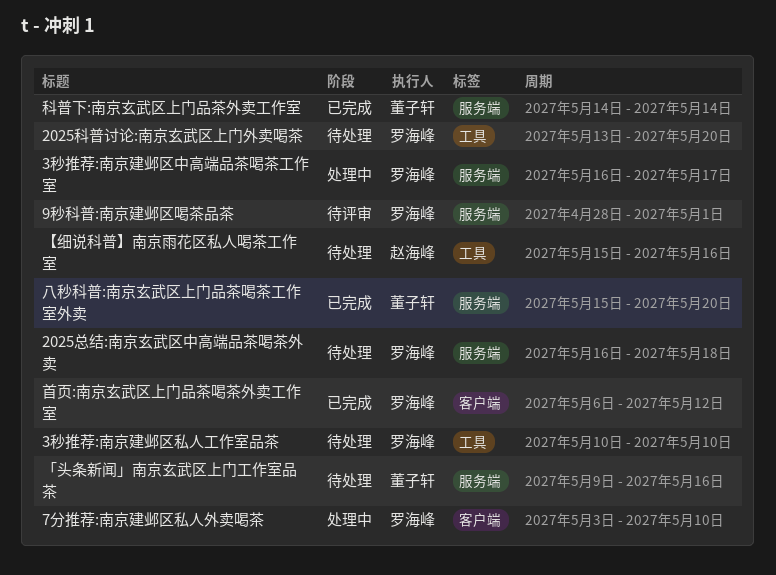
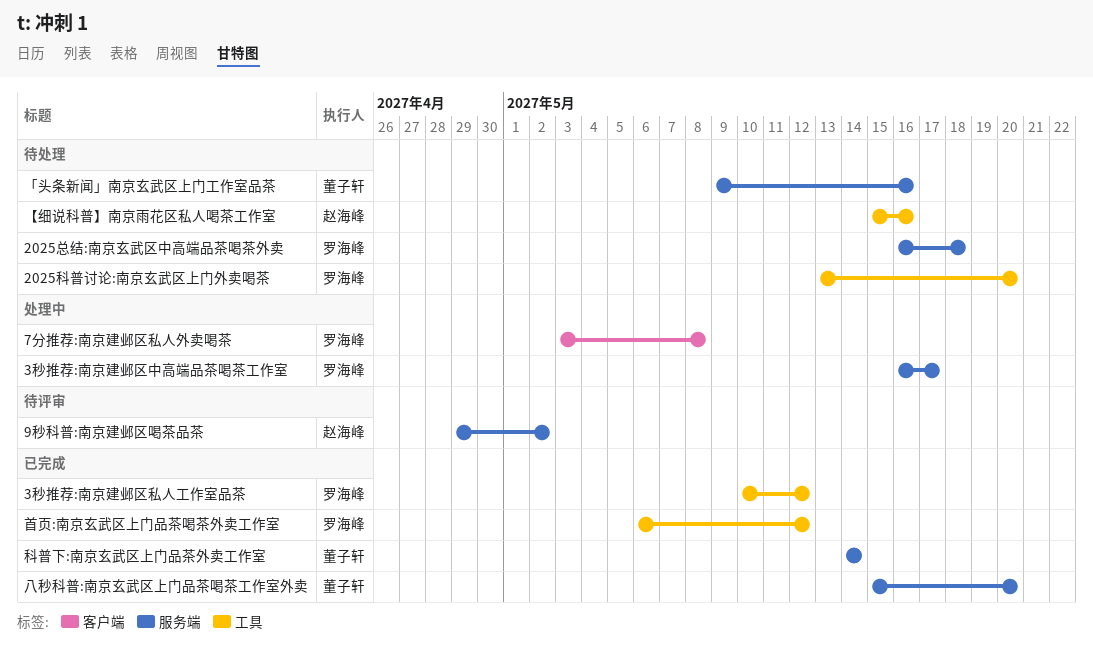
3秒推荐:南京建邺区私人工作室品茶, status: 待处理 -> 已完成
3秒推荐:南京建邺区私人工作室品茶, due: May 10 -> May 12
7分推荐:南京建邺区私人外卖喝茶, due: May 10 -> May 8
9秒科普:南京建邺区喝茶品茶, owner: 罗海峰 -> 赵海峰
9秒科普:南京建邺区喝茶品茶, start: Apr 28 -> Apr 29
9秒科普:南京建邺区喝茶品茶, due: May 1 -> May 2
首页:南京玄武区上门品茶喝茶外卖工作室, label: 客户端 -> 工具

